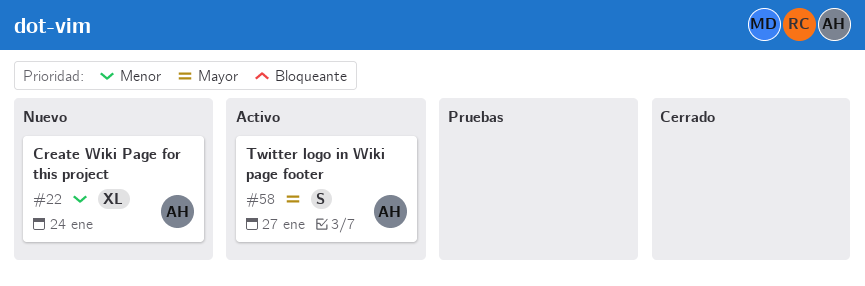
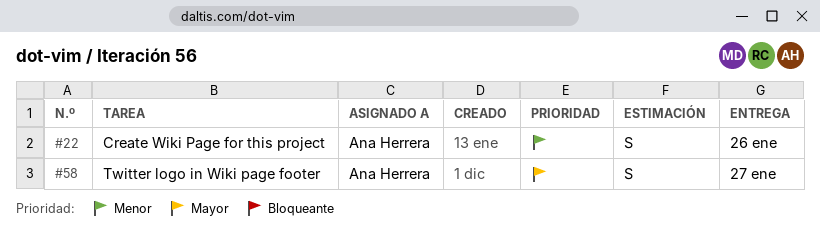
#22, estimate: XL -> S
#22, due: Jan 24 -> Jan 26

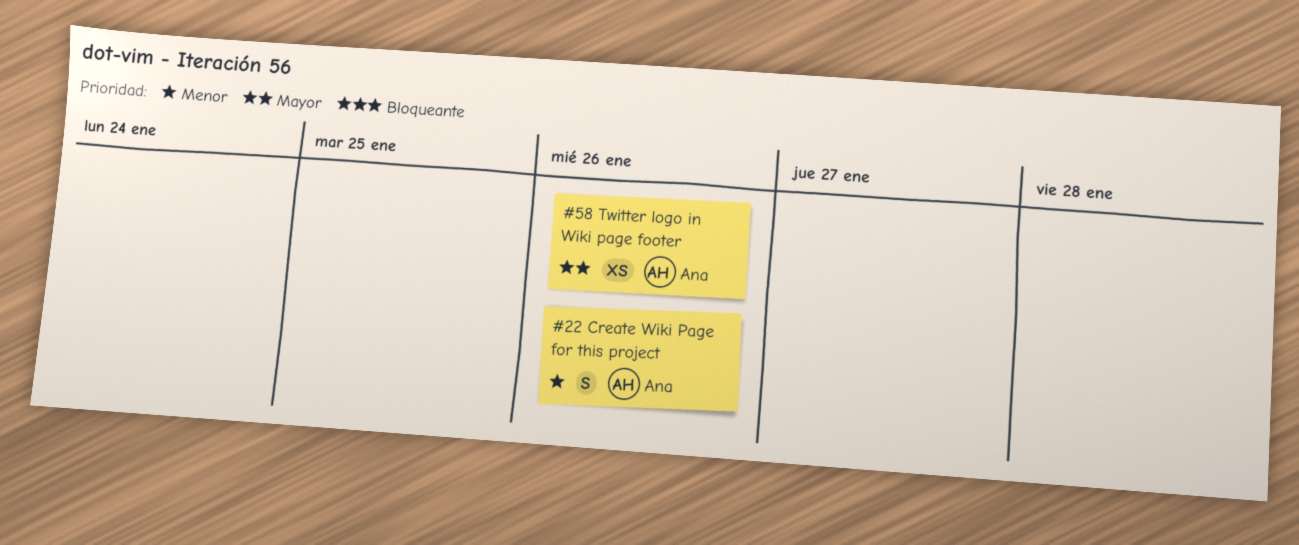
#58, estimate: S -> XS
#58, due: Jan 27 -> Jan 26

